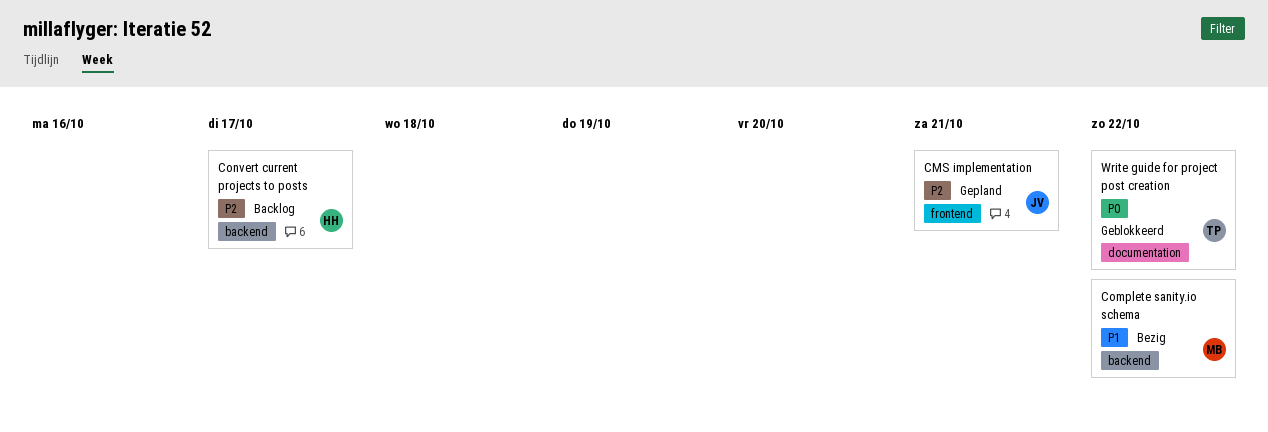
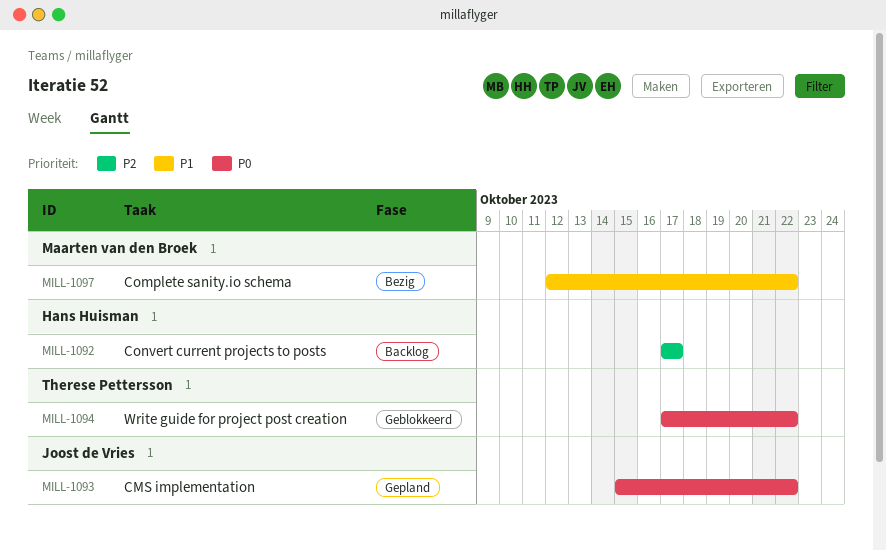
CMS implementation, priority: P2 -> P0
CMS implementation, due: Oct 21 -> Oct 22

